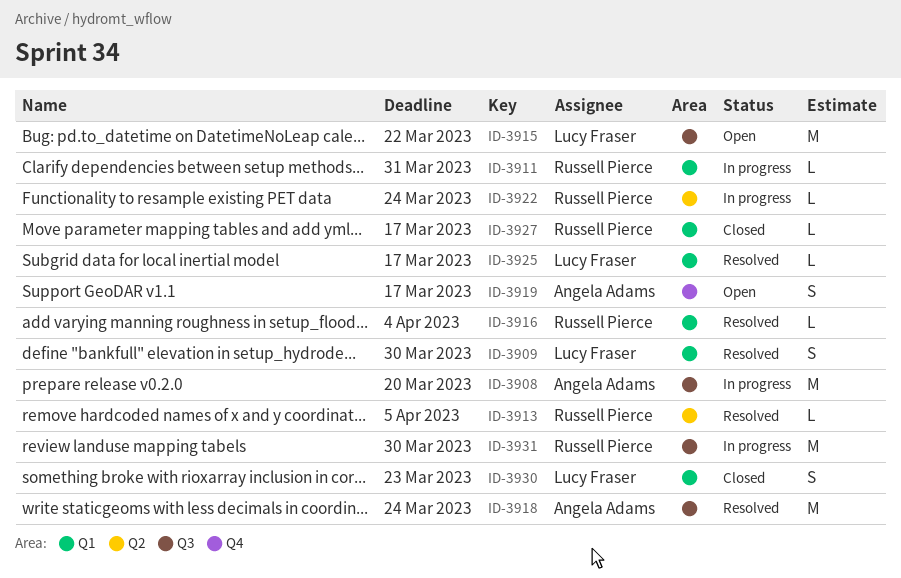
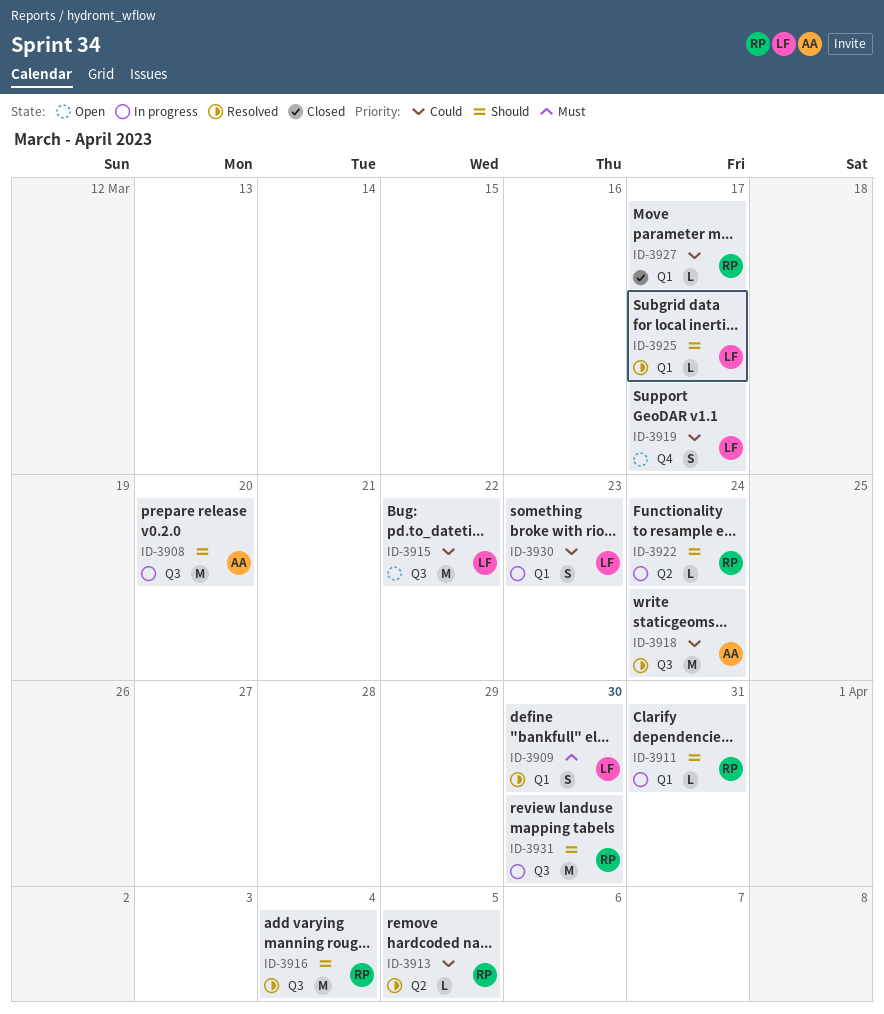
ID-3916, label: Q1 -> Q3
ID-3916, estimate: L -> M
ID-3919, owner: Angela Adams -> Lucy Fraser
ID-3930, status: Closed -> In progress

